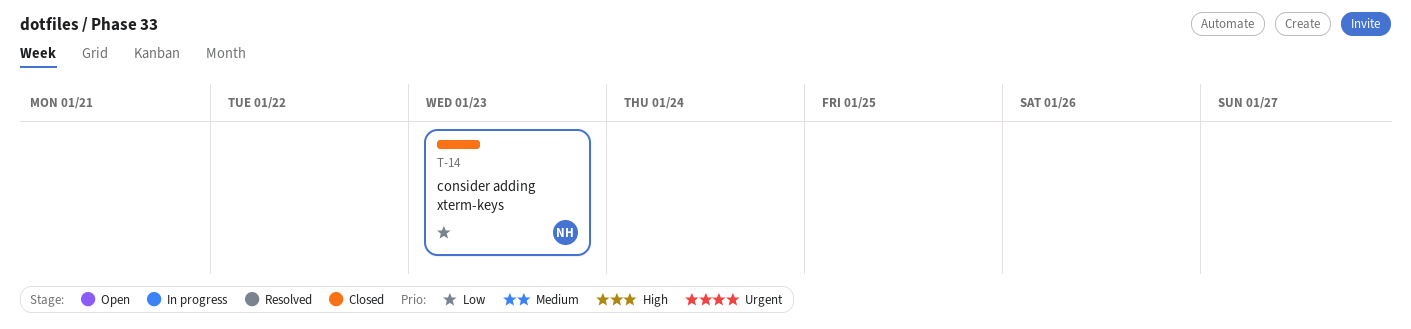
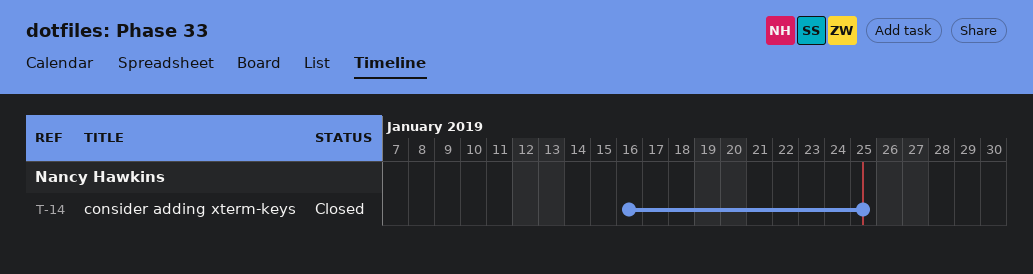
T-14, due: Jan 23 -> Jan 25

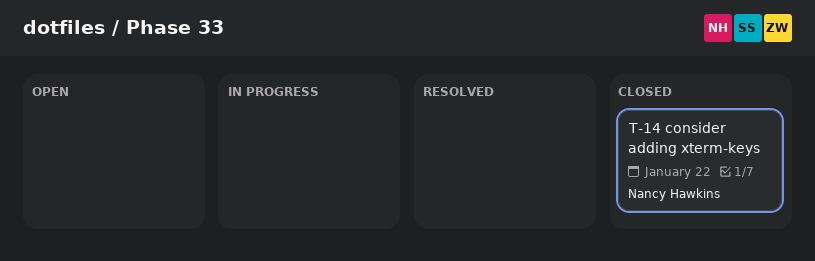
T-14, due: Jan 25 -> Jan 22

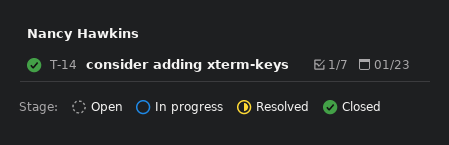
T-14, due: Jan 22 -> Jan 23

